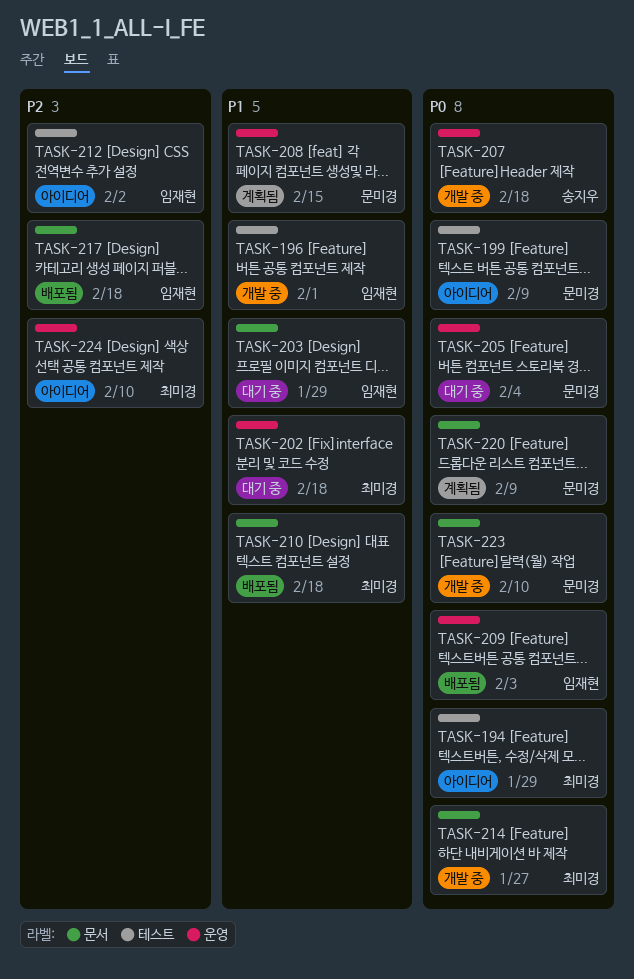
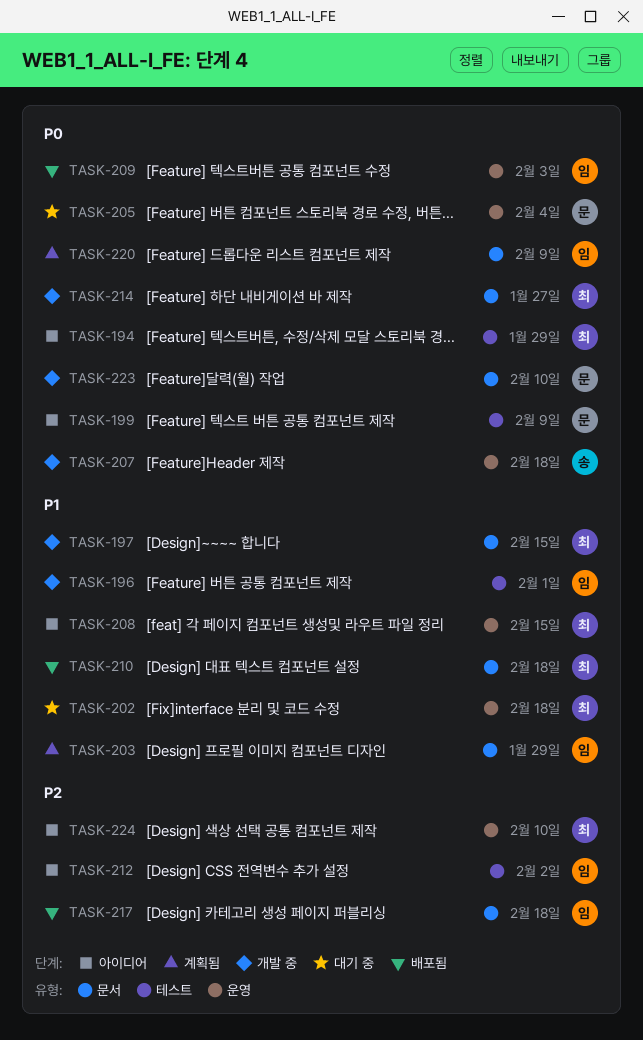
TASK-197: none -> present
TASK-203, status: 대기 중 -> 계획됨
TASK-208, status: 계획됨 -> 아이디어
TASK-208, owner: 문미경 -> 최미경
TASK-220, owner: 문미경 -> 임재현

